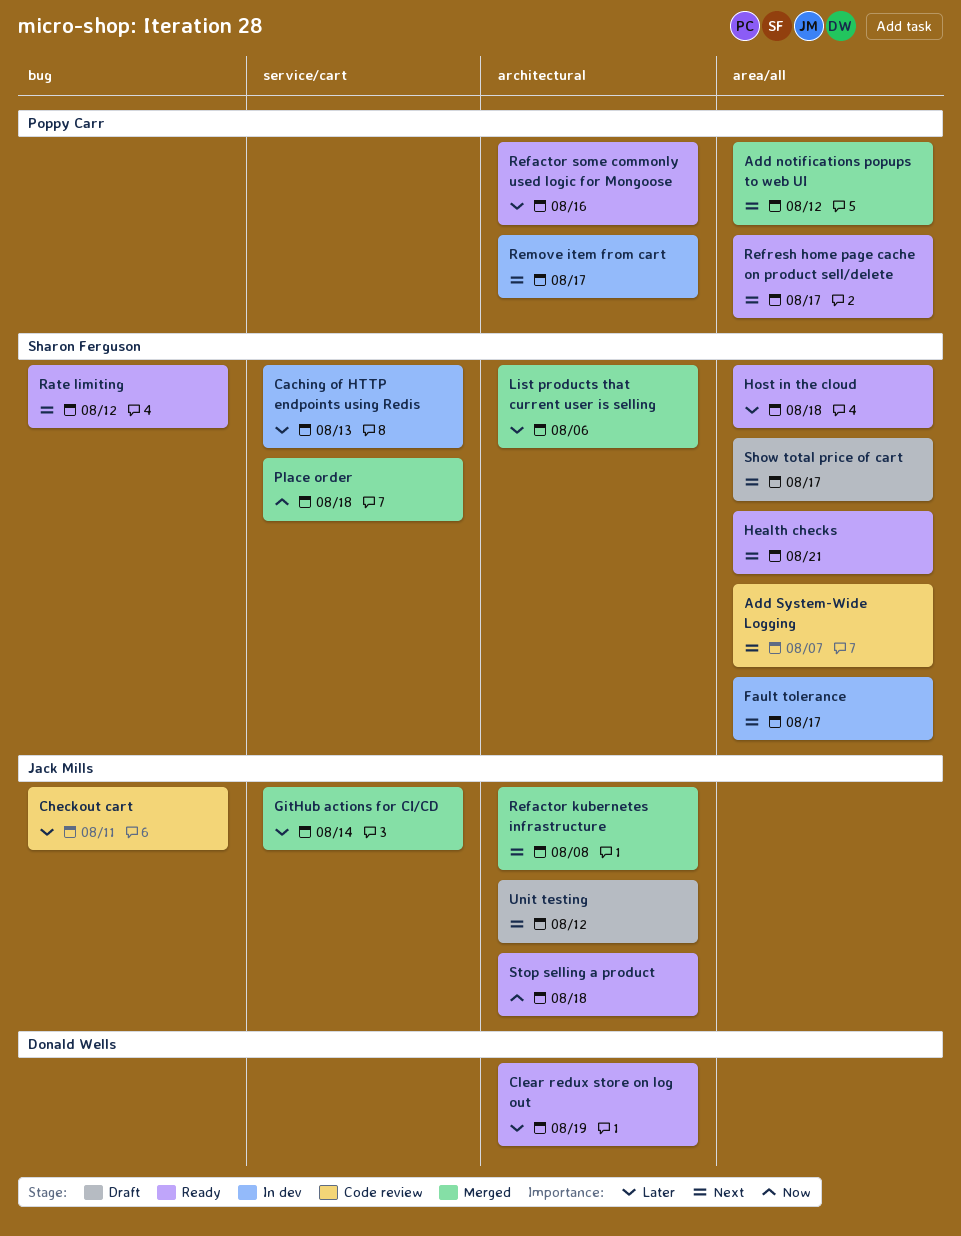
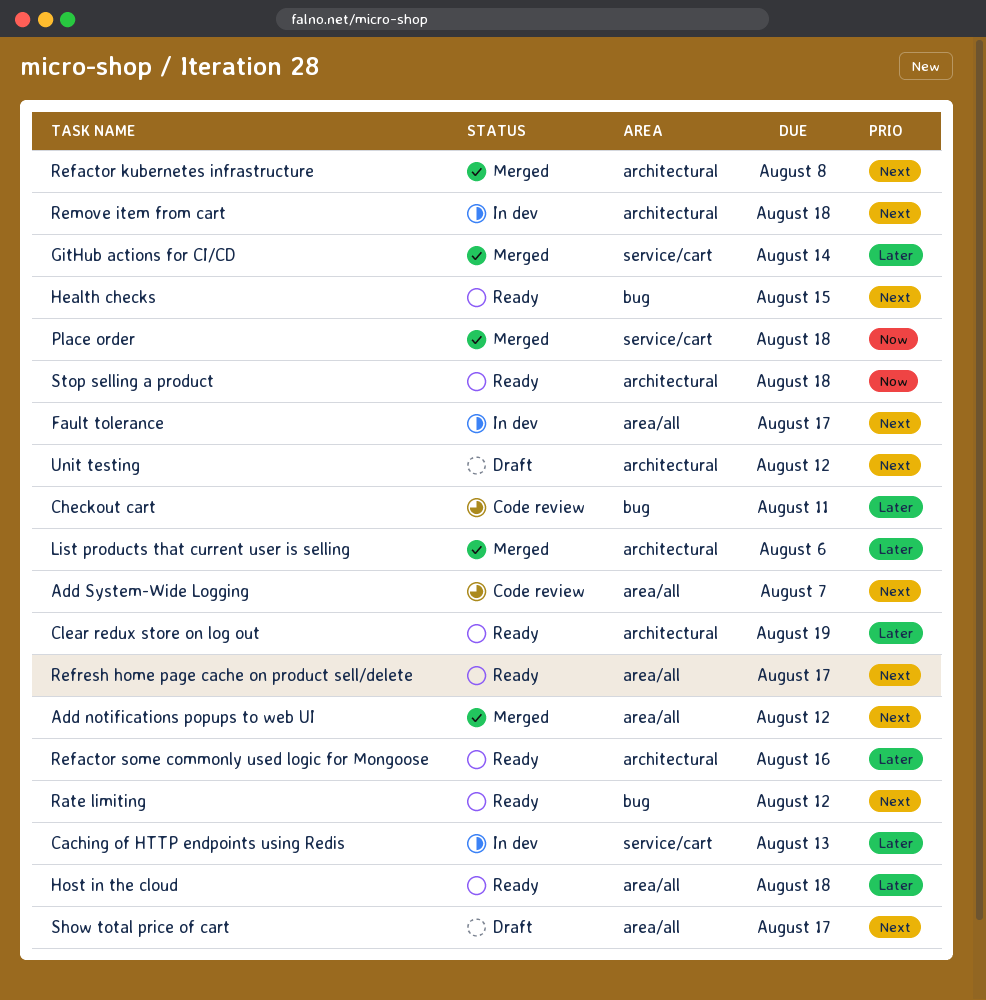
Health checks, label: area/all -> bug
Health checks, due: Aug 21 -> Aug 15
Remove item from cart, due: Aug 17 -> Aug 18

